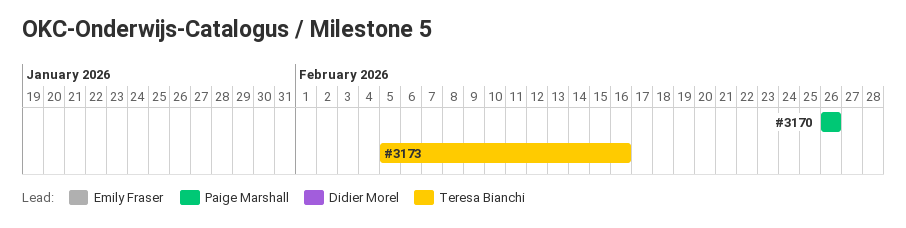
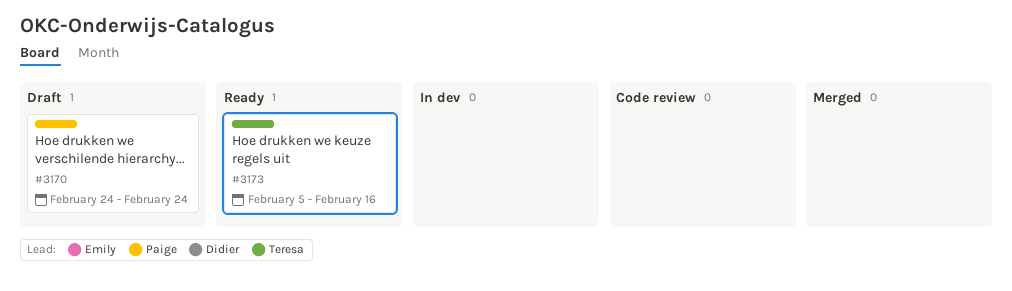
#3170, start: Feb 26 -> Feb 24
#3170, due: Feb 26 -> Feb 24

